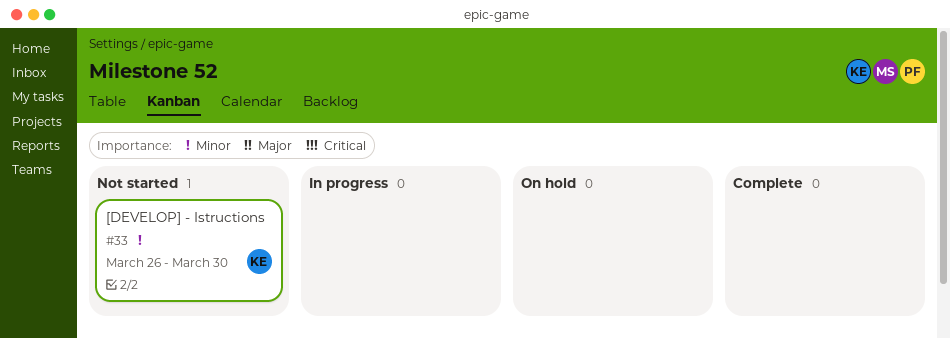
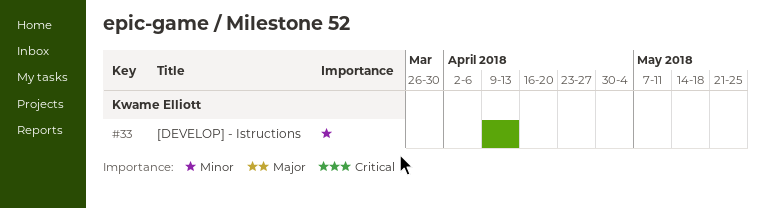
#33, start: Mar 26 -> Apr 9
#33, due: Mar 30 -> Apr 13

